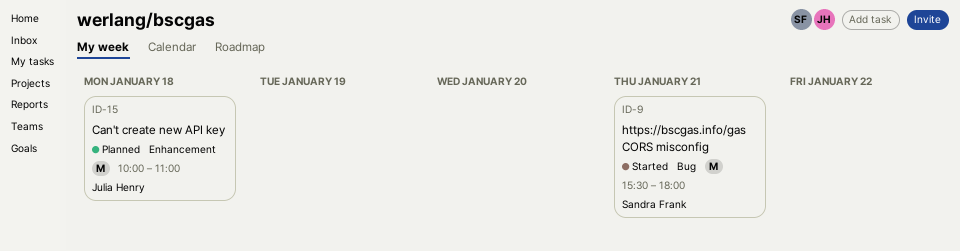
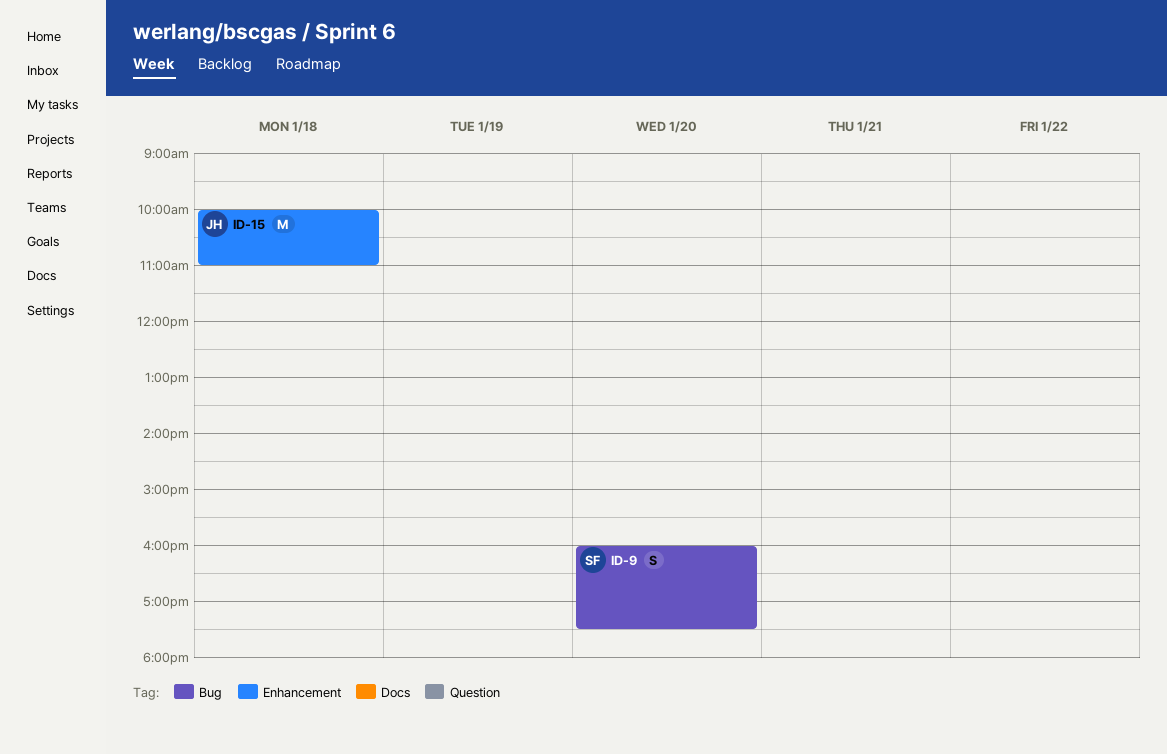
ID-9, estimate: M -> S
ID-9, day: Jan 21 -> Jan 20
ID-9, begins: 15:30 -> 16:00
ID-9, ends: 18:00 -> 17:30

